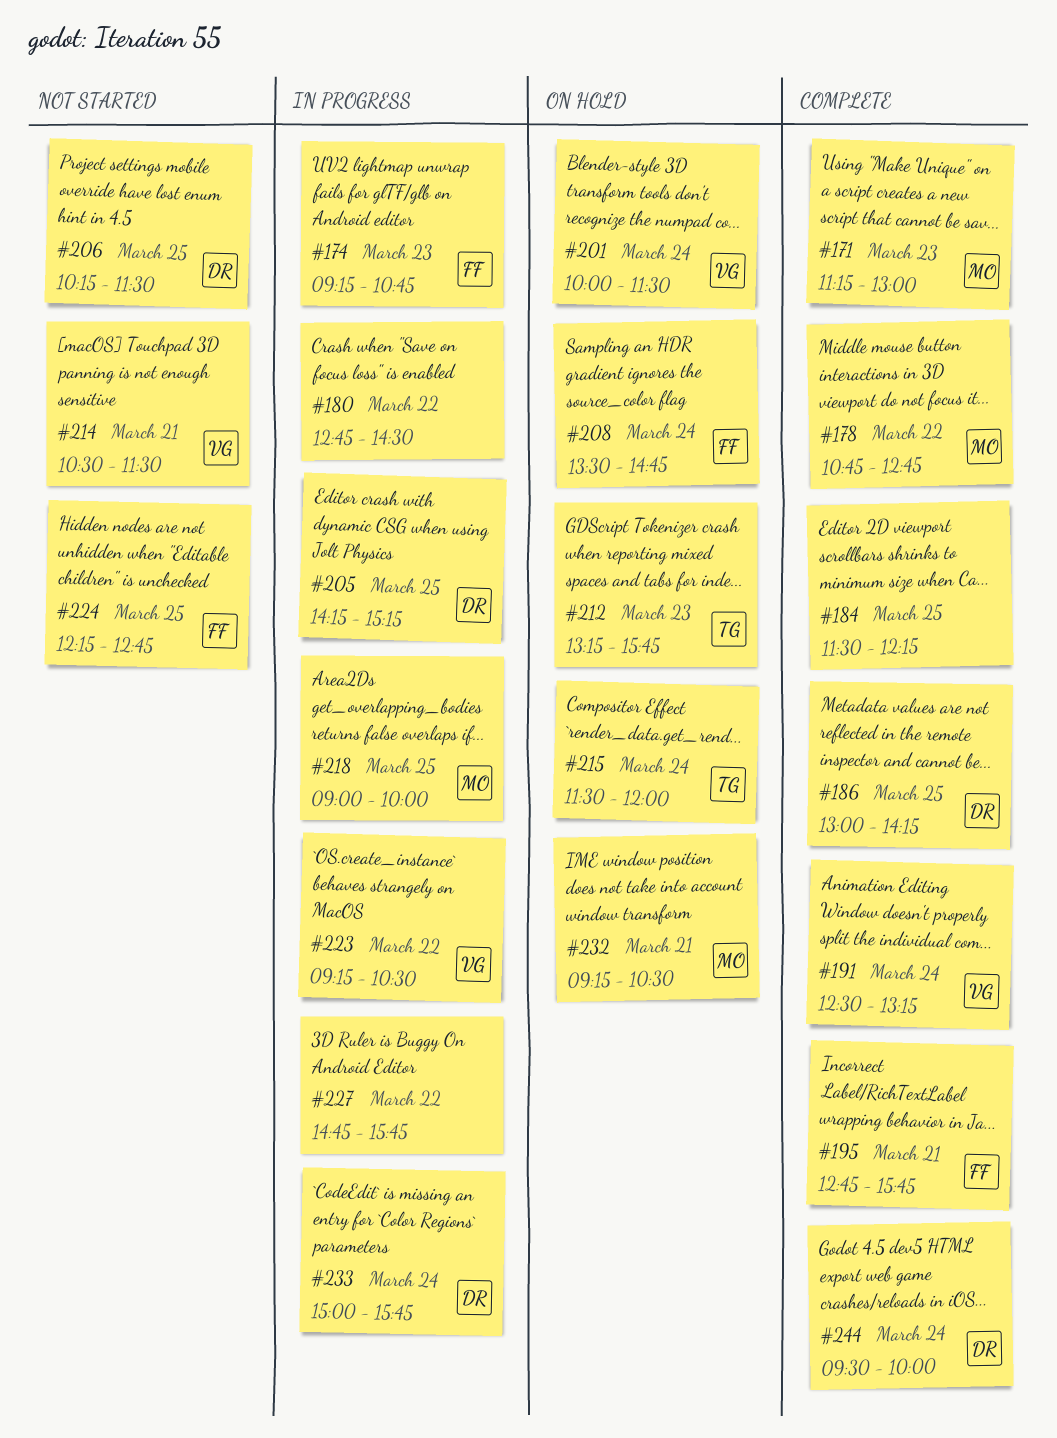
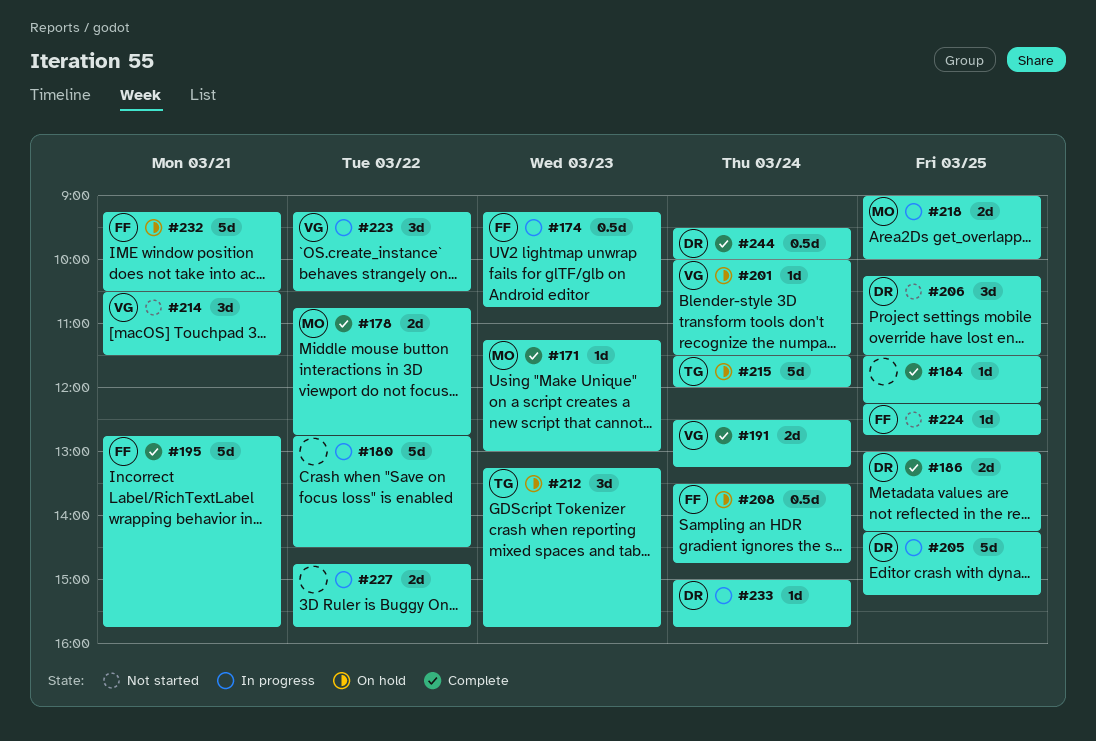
#232, owner: MO -> FF

